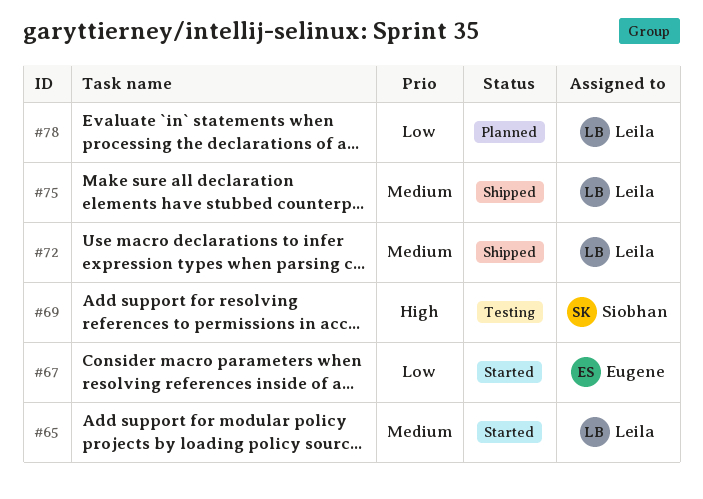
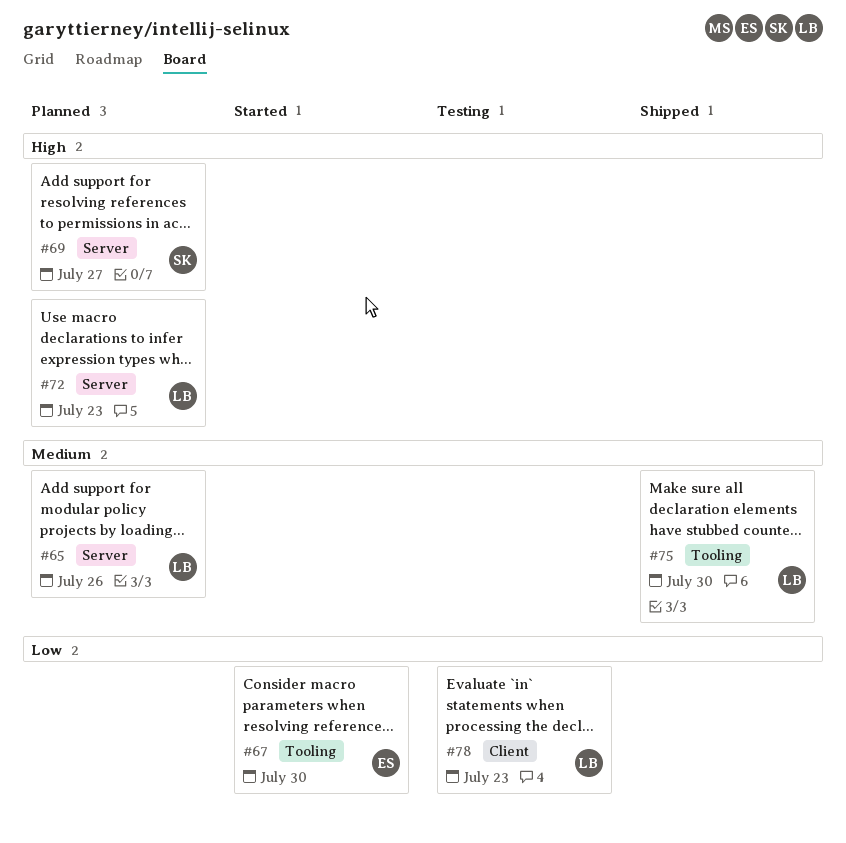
#65, status: Started -> Planned
#69, status: Testing -> Planned
#72, status: Shipped -> Planned
#72, priority: Medium -> High
#78, status: Planned -> Testing

